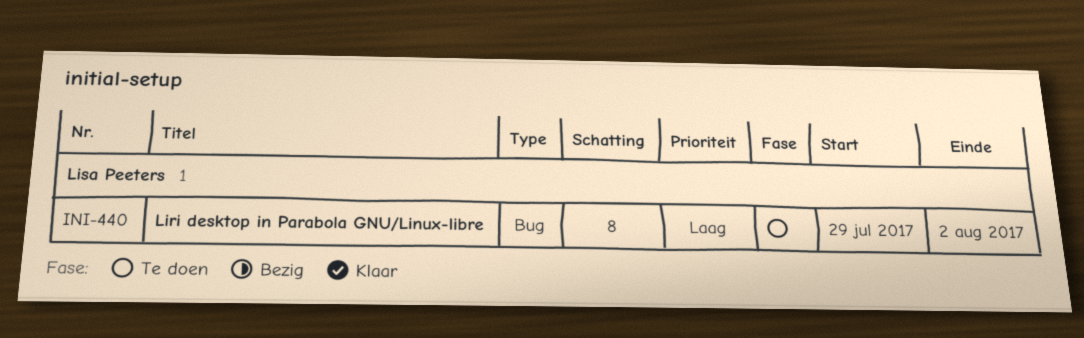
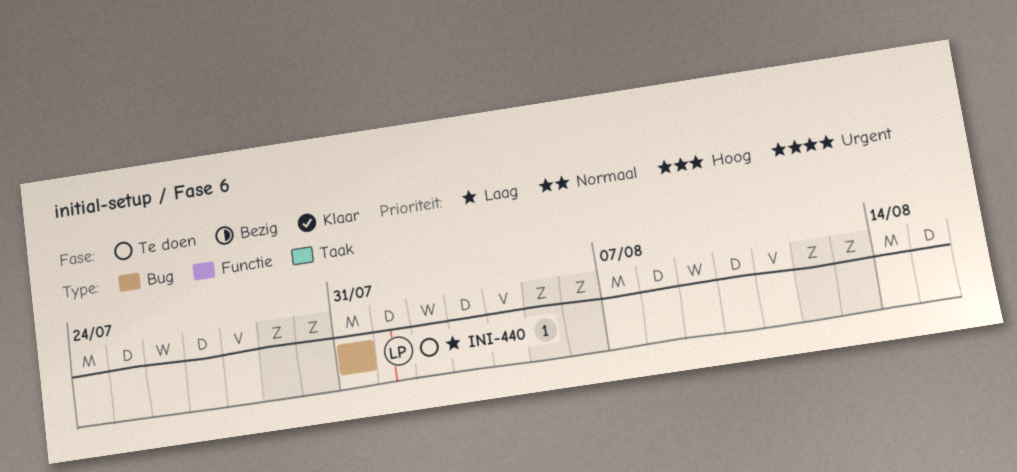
INI-440, estimate: 8 -> 1
INI-440, start: Jul 29 -> Jul 31
INI-440, due: Aug 2 -> Jul 31

